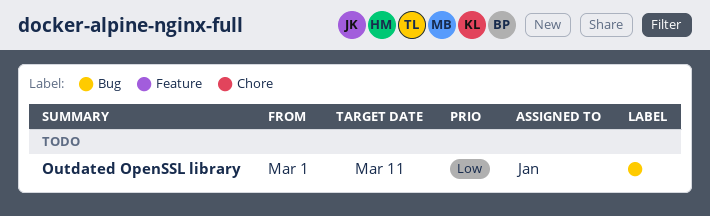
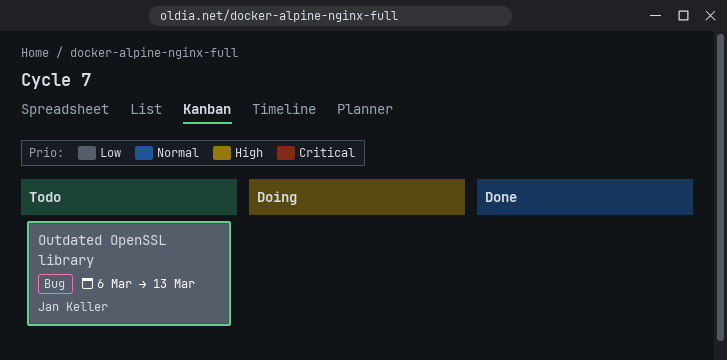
Outdated OpenSSL library, start: Mar 1 -> Mar 6
Outdated OpenSSL library, due: Mar 11 -> Mar 13

